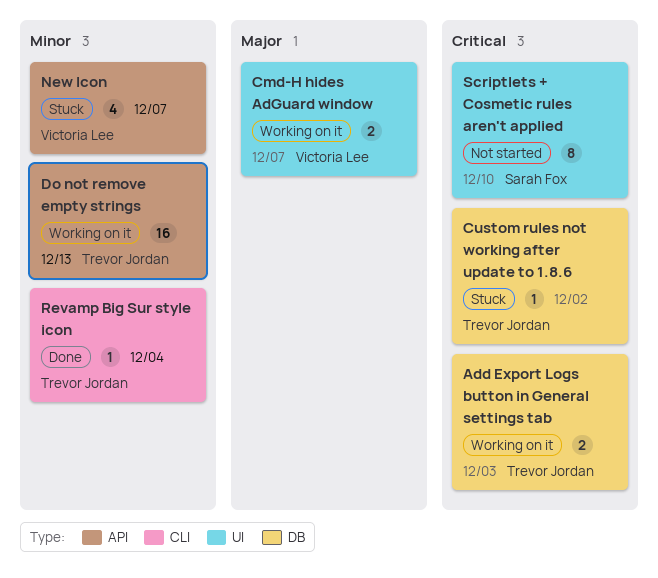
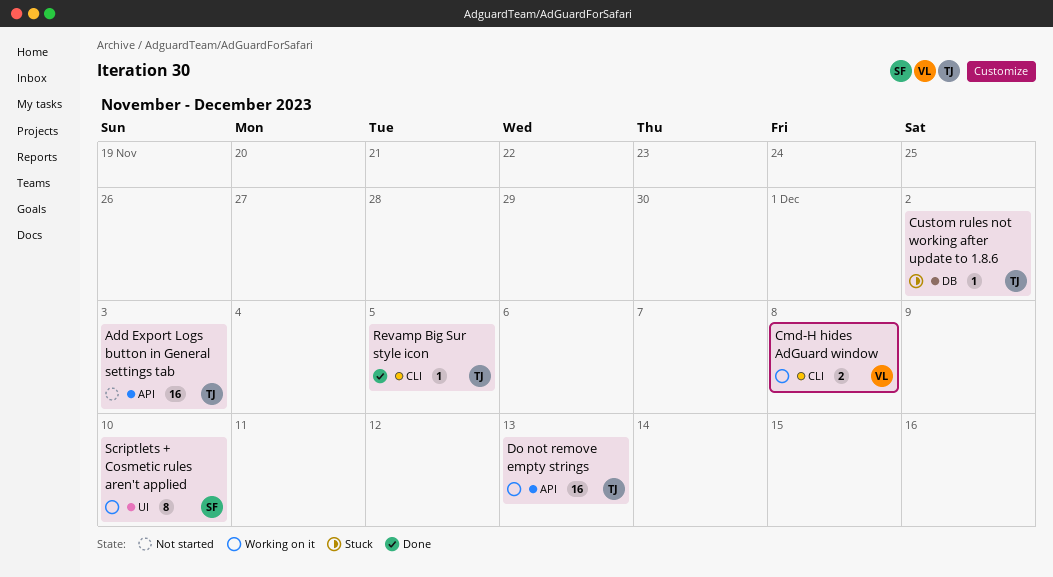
Add Export Logs button in General settings tab, status: Working on it -> Not started
Add Export Logs button in General settings tab, label: DB -> API
Add Export Logs button in General settings tab, estimate: 2 -> 16
Cmd-H hides AdGuard window, label: UI -> CLI
Cmd-H hides AdGuard window, due: Dec 7 -> Dec 8
New Icon: present -> none
Revamp Big Sur style icon, due: Dec 4 -> Dec 5
Scriptlets + Cosmetic rules aren't applied, status: Not started -> Working on it

